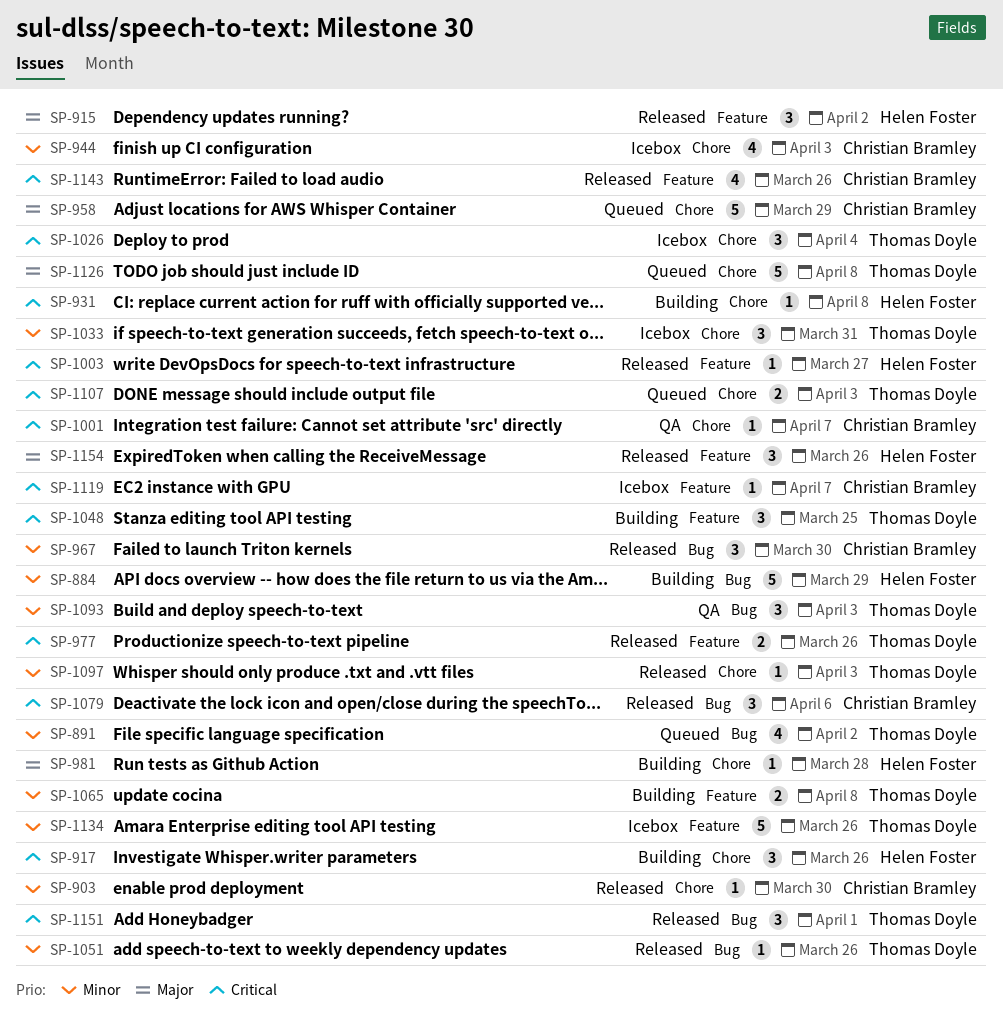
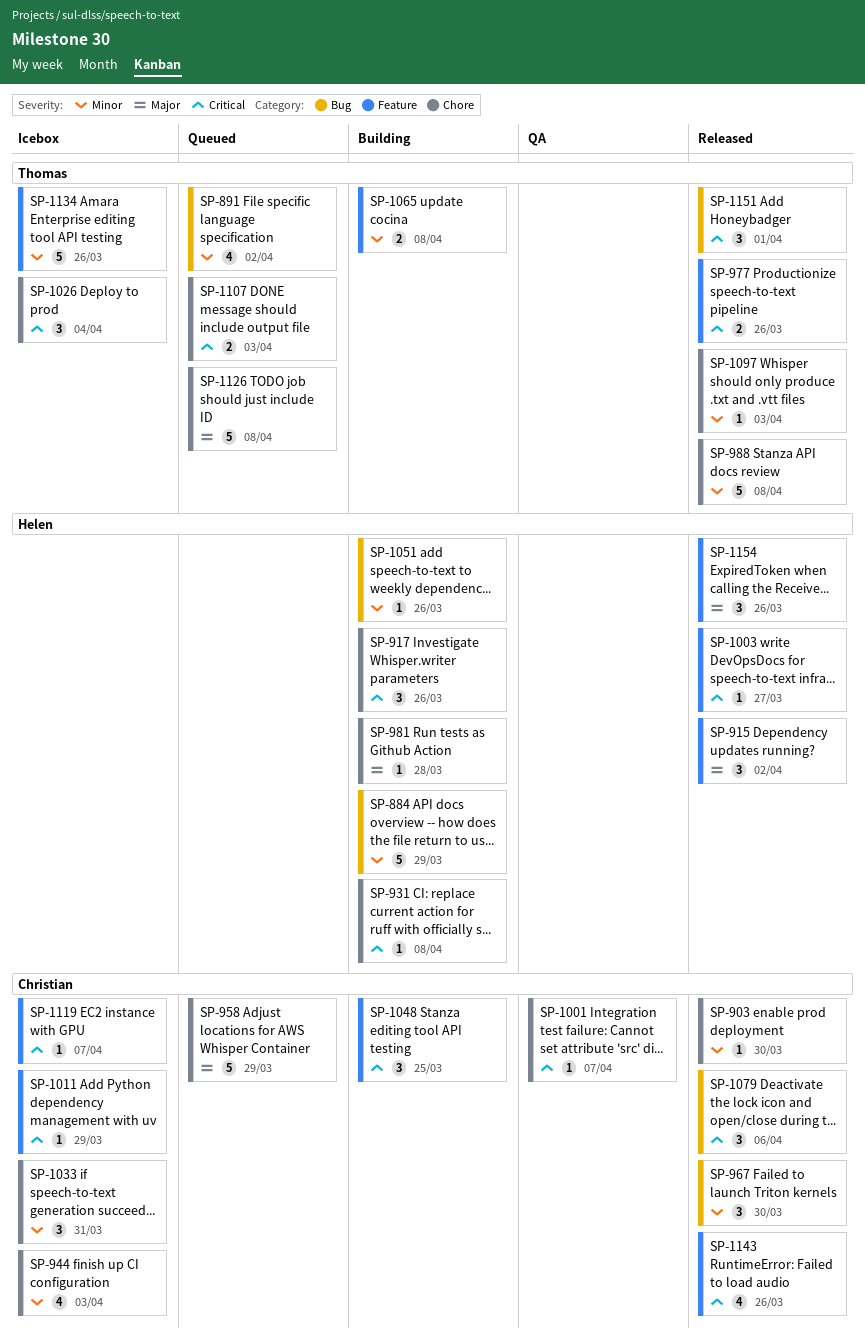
SP-988: none -> present
SP-1011: none -> present
SP-1033, owner: Thomas Doyle -> Christian Bramley
SP-1048, owner: Thomas Doyle -> Christian Bramley
SP-1051, status: Released -> Building
SP-1051, owner: Thomas Doyle -> Helen Foster
SP-1093: present -> none

